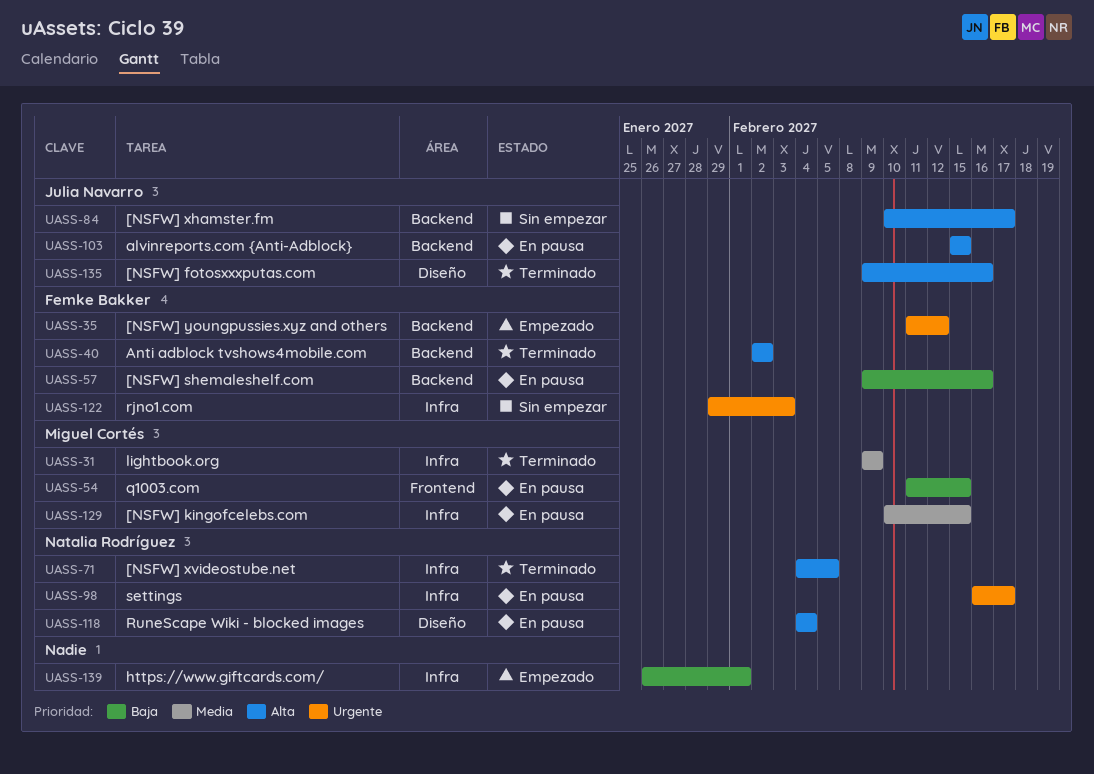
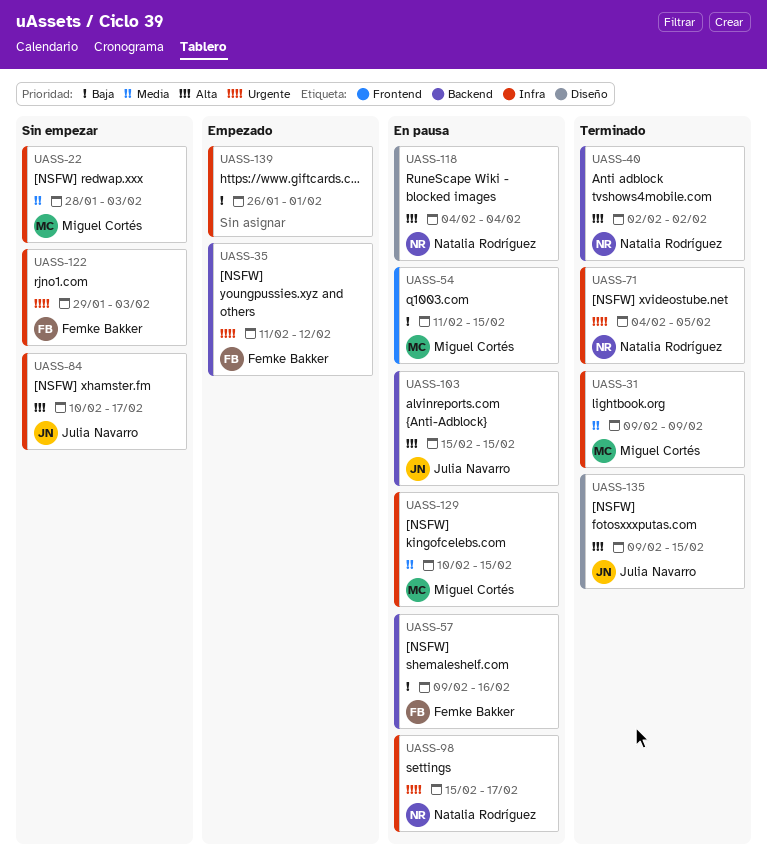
UASS-22: none -> present
UASS-40, owner: Femke Bakker -> Natalia Rodríguez
UASS-71, priority: Alta -> Urgente
UASS-84, label: Backend -> Infra
UASS-98, start: Feb 16 -> Feb 15
UASS-135, due: Feb 16 -> Feb 15

